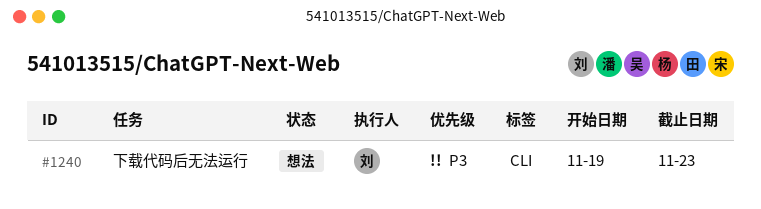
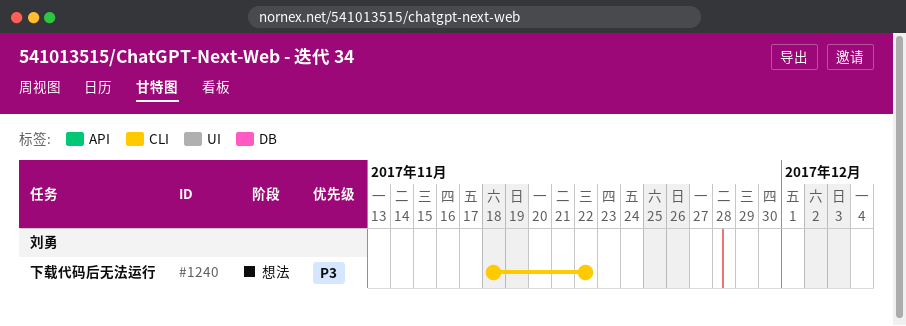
#1240, start: Nov 19 -> Nov 18
#1240, due: Nov 23 -> Nov 22

